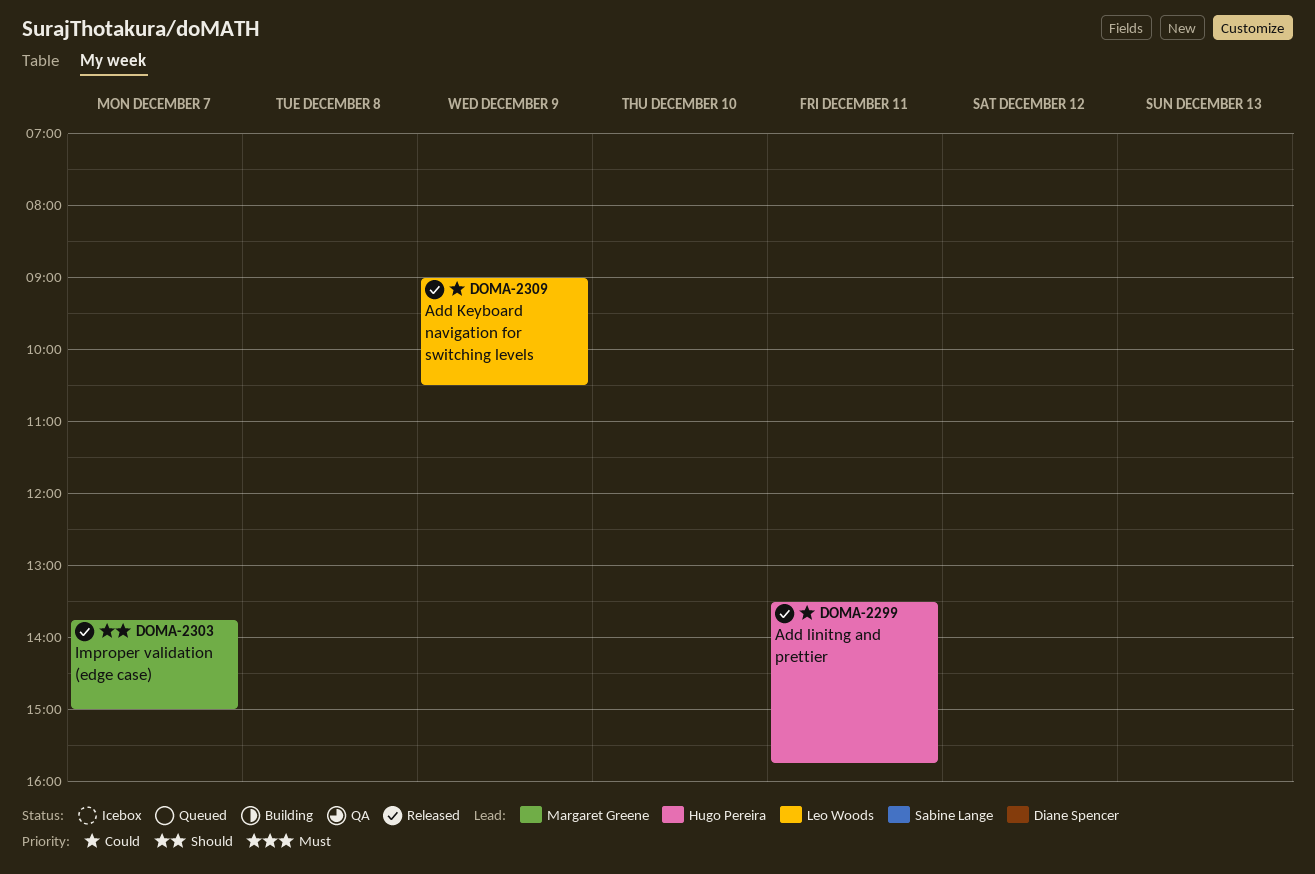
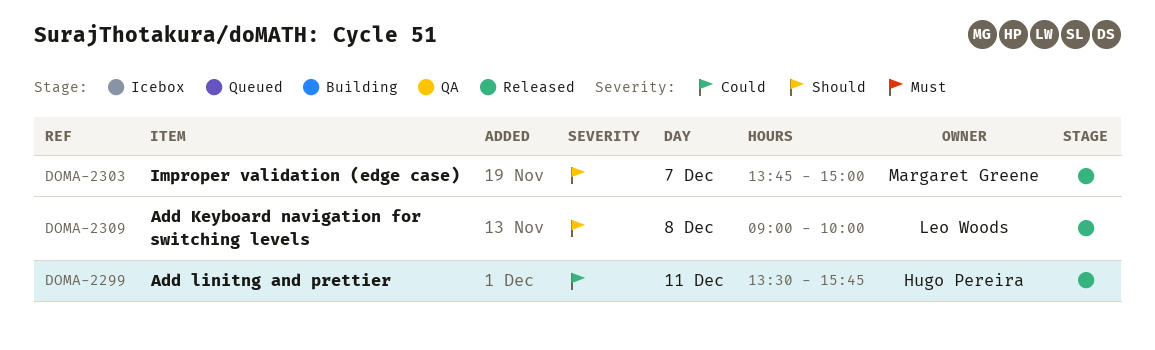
DOMA-2309, priority: Could -> Should
DOMA-2309, day: Dec 9 -> Dec 8
DOMA-2309, ends: 10:30 -> 10:00

